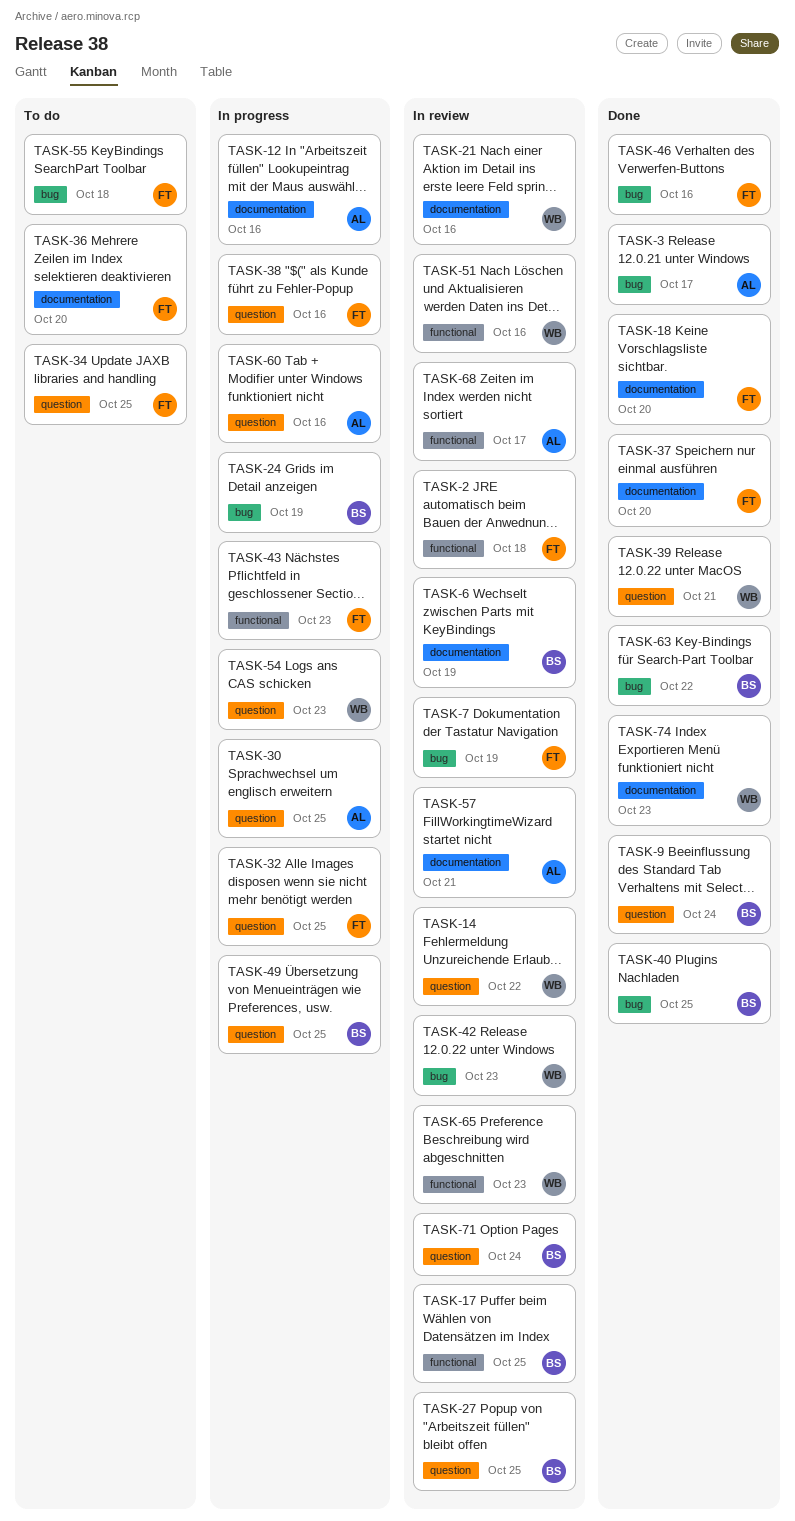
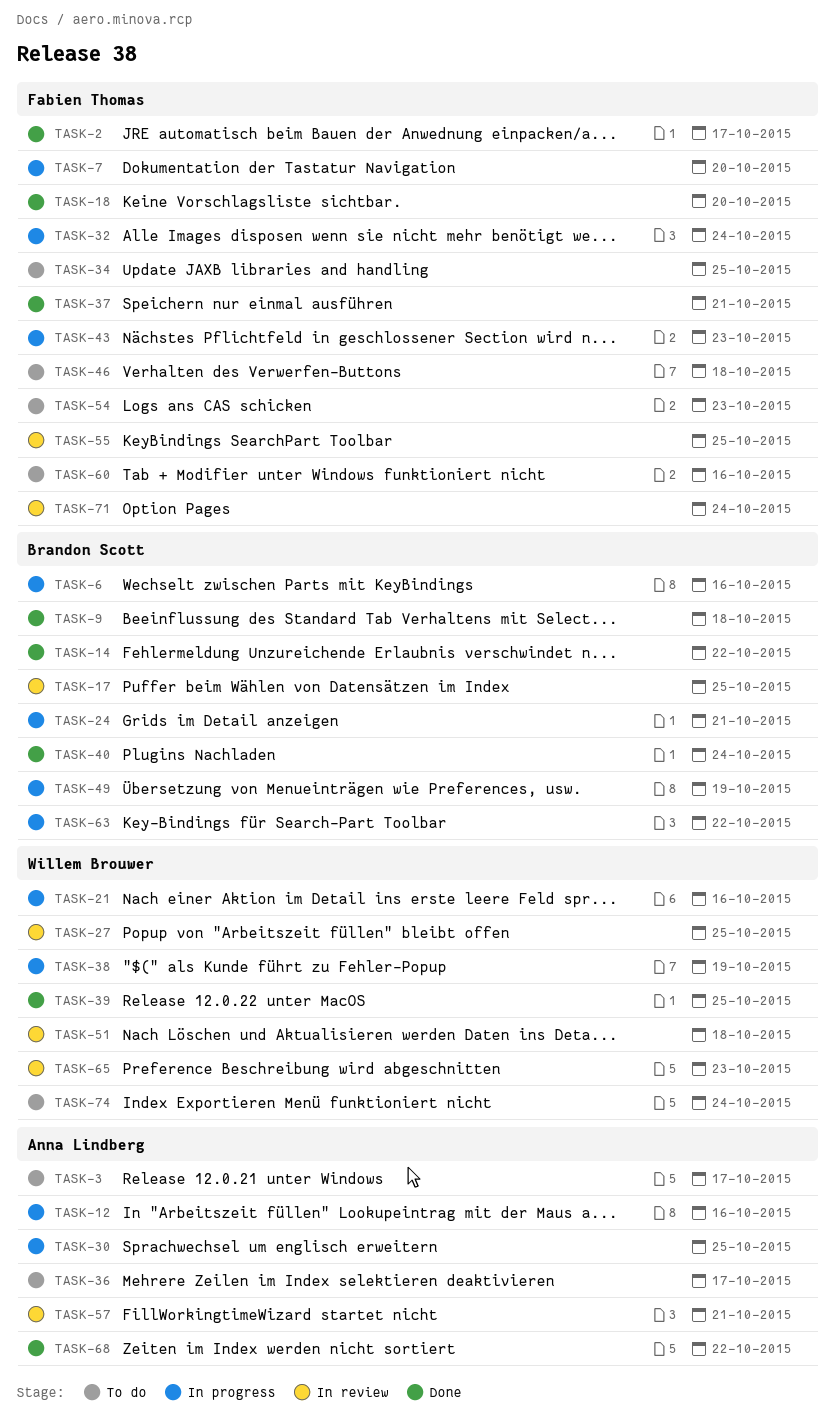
TASK-2, status: In review -> Done
TASK-2, due: Oct 18 -> Oct 17
TASK-3, status: Done -> To do
TASK-6, status: In review -> In progress
TASK-6, due: Oct 19 -> Oct 16
TASK-7, status: In review -> In progress
TASK-7, due: Oct 19 -> Oct 20
TASK-9, due: Oct 24 -> Oct 18
TASK-14, status: In review -> Done
TASK-14, owner: Willem Brouwer -> Brandon Scott
TASK-21, status: In review -> In progress
TASK-24, due: Oct 19 -> Oct 21
TASK-27, owner: Brandon Scott -> Willem Brouwer
TASK-32, due: Oct 25 -> Oct 24
TASK-36, owner: Fabien Thomas -> Anna Lindberg
TASK-36, due: Oct 20 -> Oct 17
TASK-37, due: Oct 20 -> Oct 21
TASK-38, owner: Fabien Thomas -> Willem Brouwer
TASK-38, due: Oct 16 -> Oct 19
TASK-39, due: Oct 21 -> Oct 25
TASK-40, due: Oct 25 -> Oct 24
TASK-42: present -> none
TASK-46, status: Done -> To do
TASK-46, due: Oct 16 -> Oct 18
TASK-49, due: Oct 25 -> Oct 19
TASK-51, due: Oct 16 -> Oct 18
TASK-54, status: In progress -> To do
TASK-54, owner: Willem Brouwer -> Fabien Thomas
TASK-55, status: To do -> In review
TASK-55, due: Oct 18 -> Oct 25
TASK-60, status: In progress -> To do
TASK-60, owner: Anna Lindberg -> Fabien Thomas
TASK-63, status: Done -> In progress
TASK-68, status: In review -> Done
TASK-68, due: Oct 17 -> Oct 22
TASK-71, owner: Brandon Scott -> Fabien Thomas
TASK-74, status: Done -> To do
TASK-74, due: Oct 23 -> Oct 24

